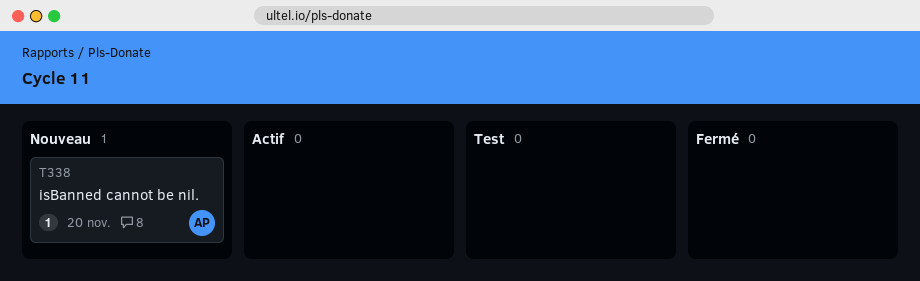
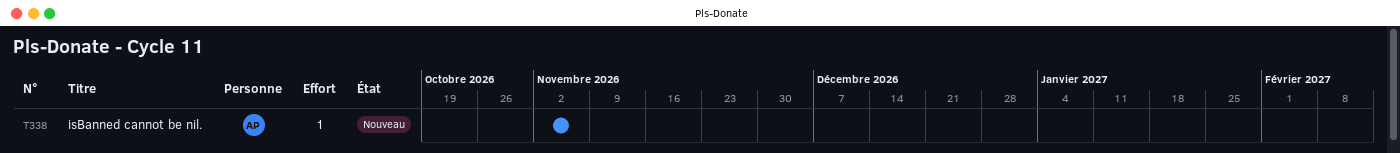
T338, due: Nov 20 -> Nov 6

